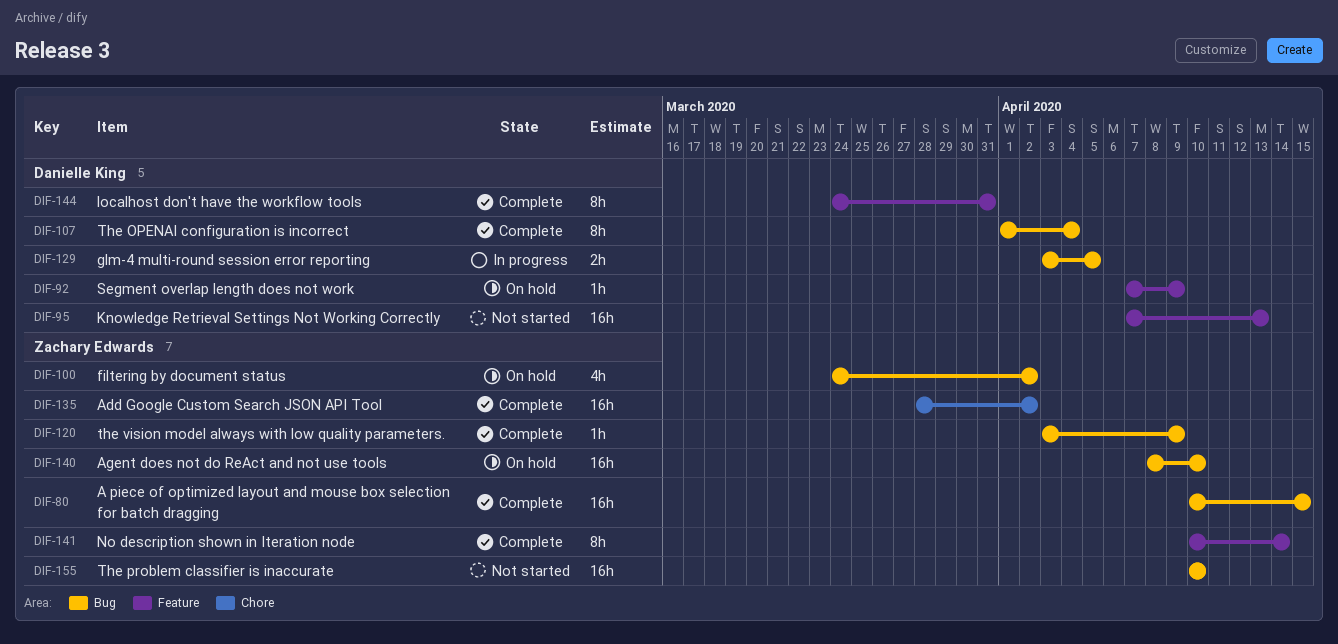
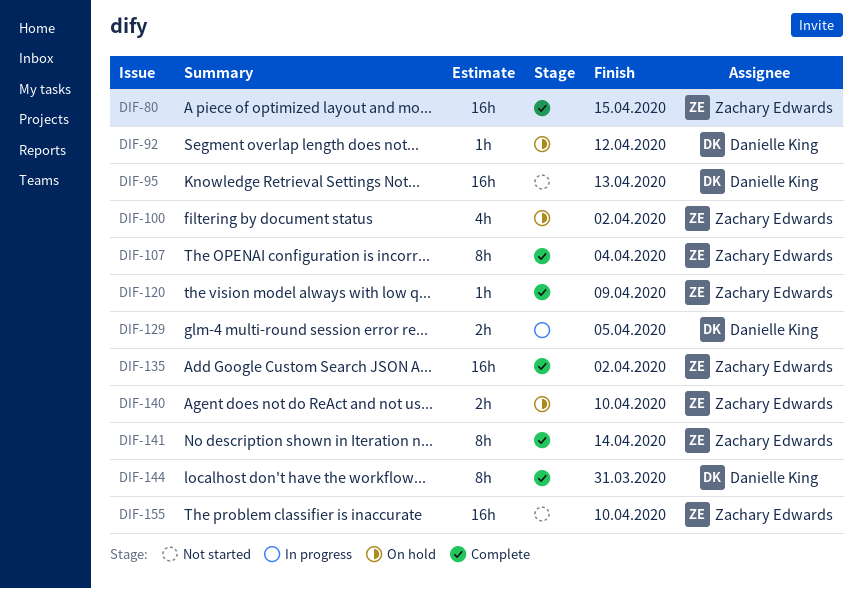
DIF-92, due: Apr 9 -> Apr 12
DIF-107, owner: Danielle King -> Zachary Edwards
DIF-140, estimate: 16h -> 2h

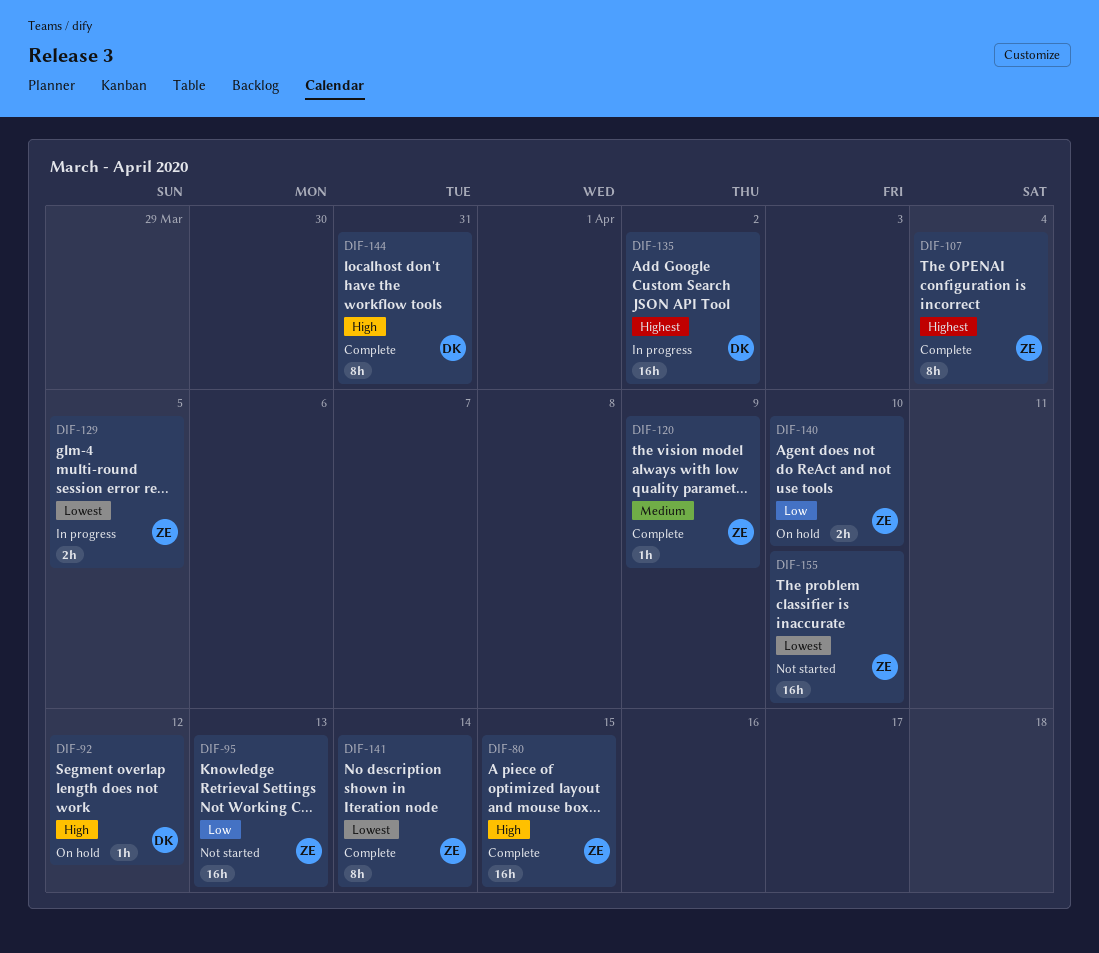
DIF-95, owner: Danielle King -> Zachary Edwards
DIF-100: present -> none
DIF-129, owner: Danielle King -> Zachary Edwards
DIF-135, status: Complete -> In progress
DIF-135, owner: Zachary Edwards -> Danielle King

